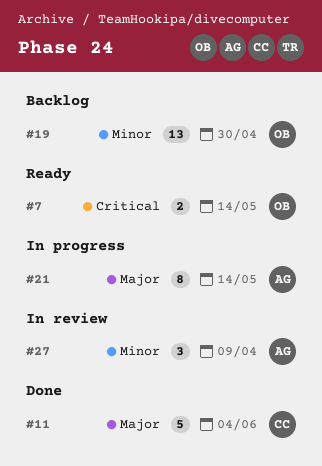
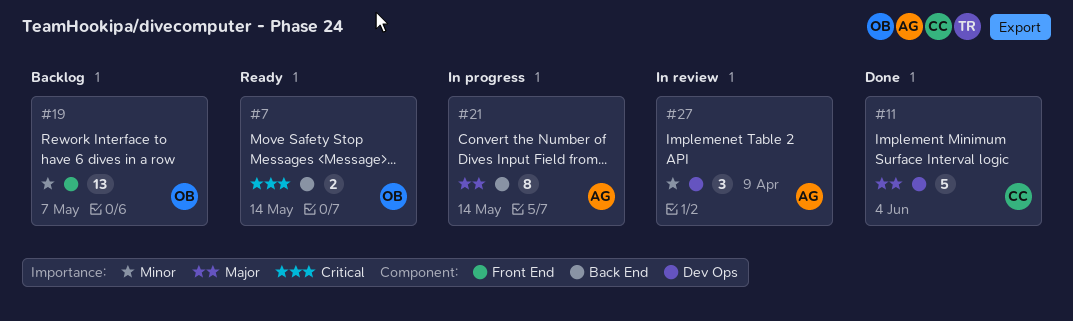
#19, due: Apr 30 -> May 7

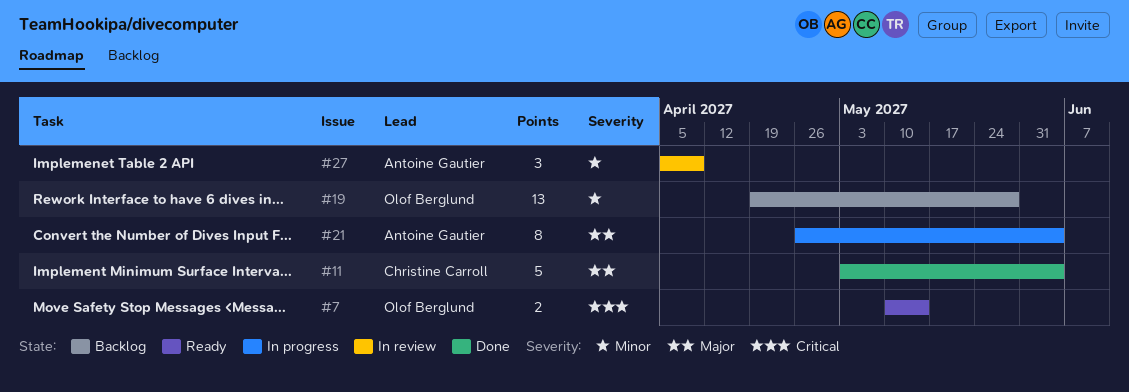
#19, due: May 7 -> May 28
#21, due: May 14 -> Jun 4

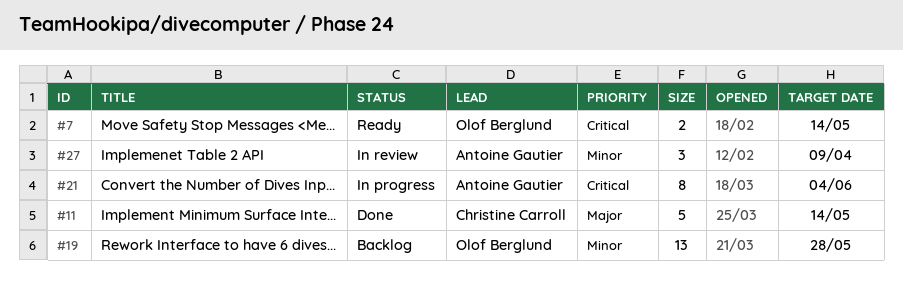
#11, due: Jun 4 -> May 14
#21, priority: Major -> Critical

